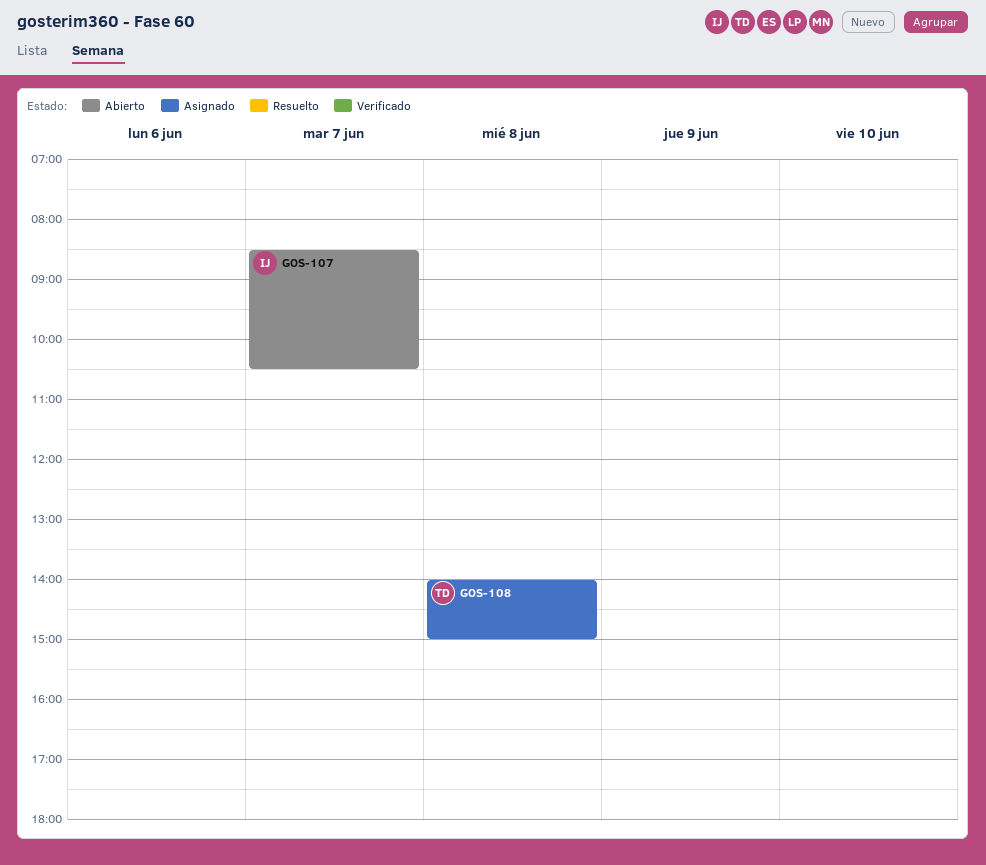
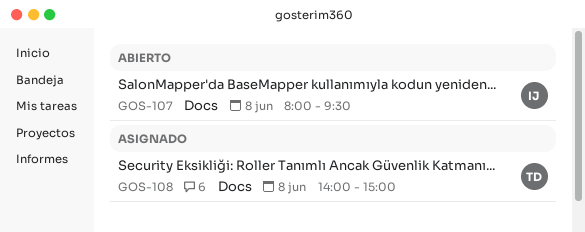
GOS-107, day: Jun 7 -> Jun 8
GOS-107, begins: 08:30 -> 08:00
GOS-107, ends: 10:30 -> 09:30

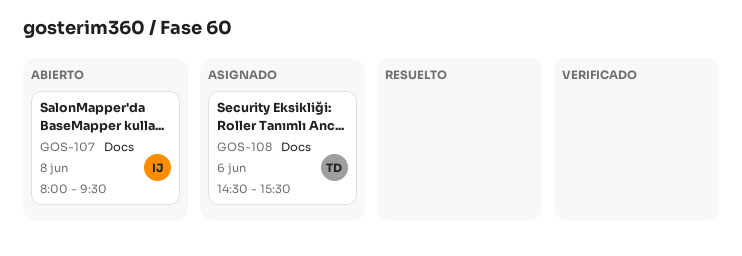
GOS-108, day: Jun 8 -> Jun 6
GOS-108, begins: 14:00 -> 14:30
GOS-108, ends: 15:00 -> 15:30

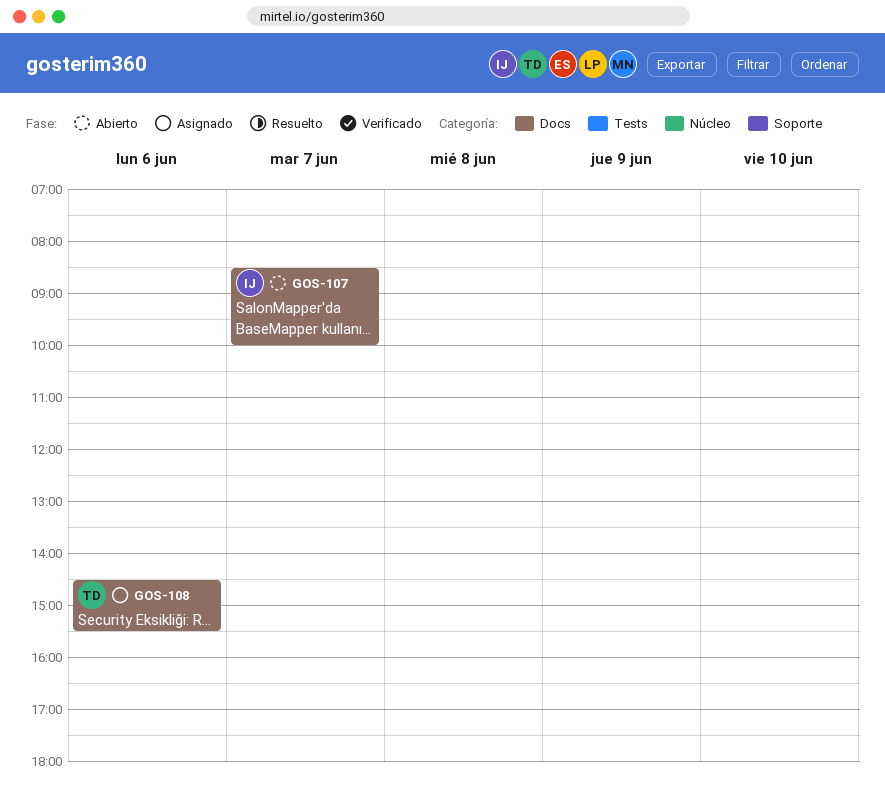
GOS-107, day: Jun 8 -> Jun 7
GOS-107, begins: 08:00 -> 08:30
GOS-107, ends: 09:30 -> 10:00

